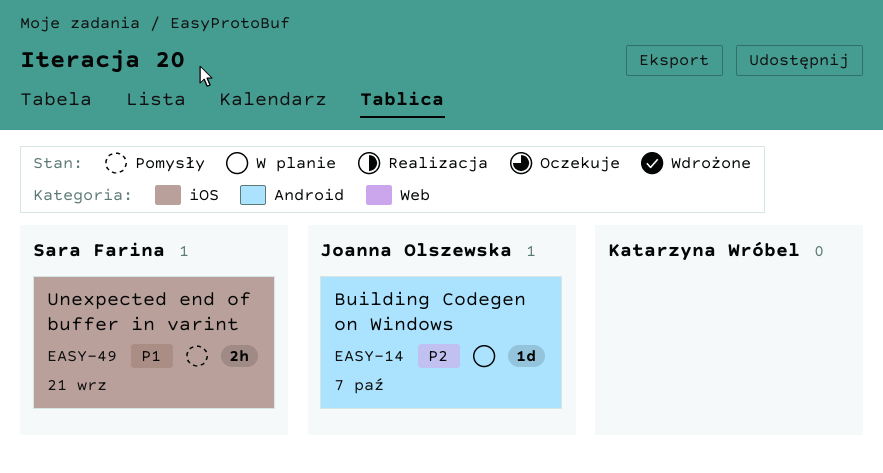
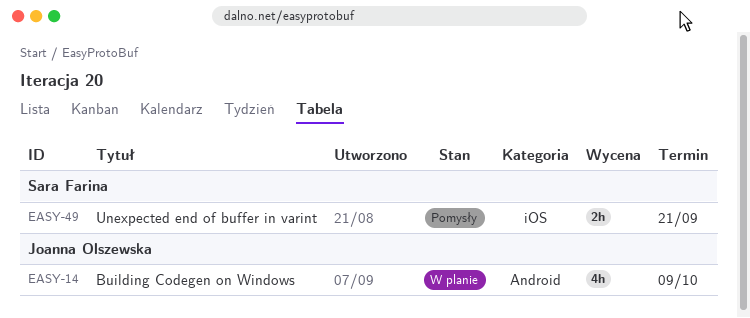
EASY-14, estimate: 1d -> 4h
EASY-14, due: Oct 7 -> Oct 9

